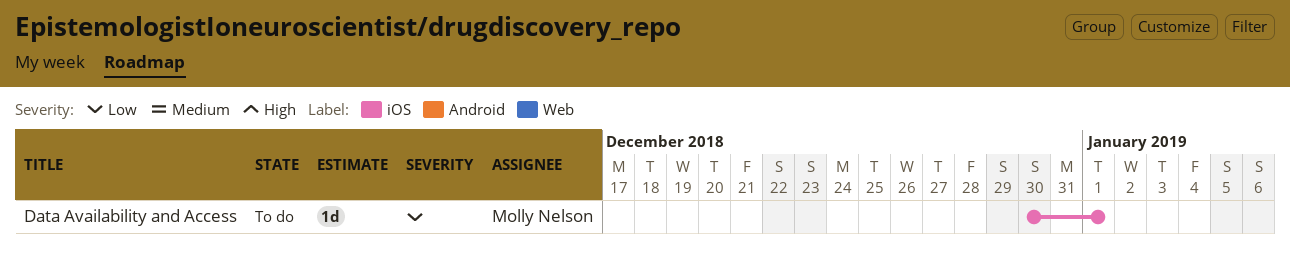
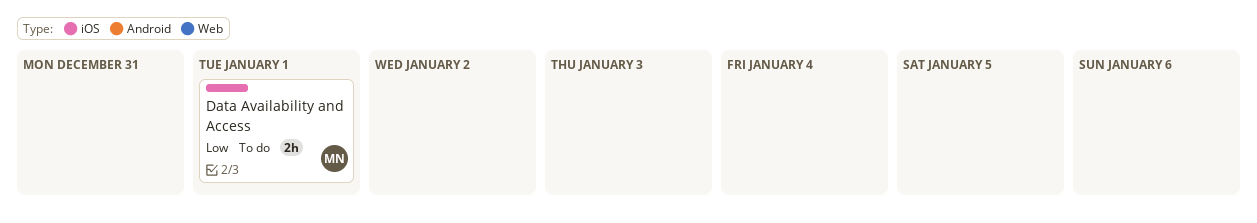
Data Availability and Access, estimate: 1d -> 2h

